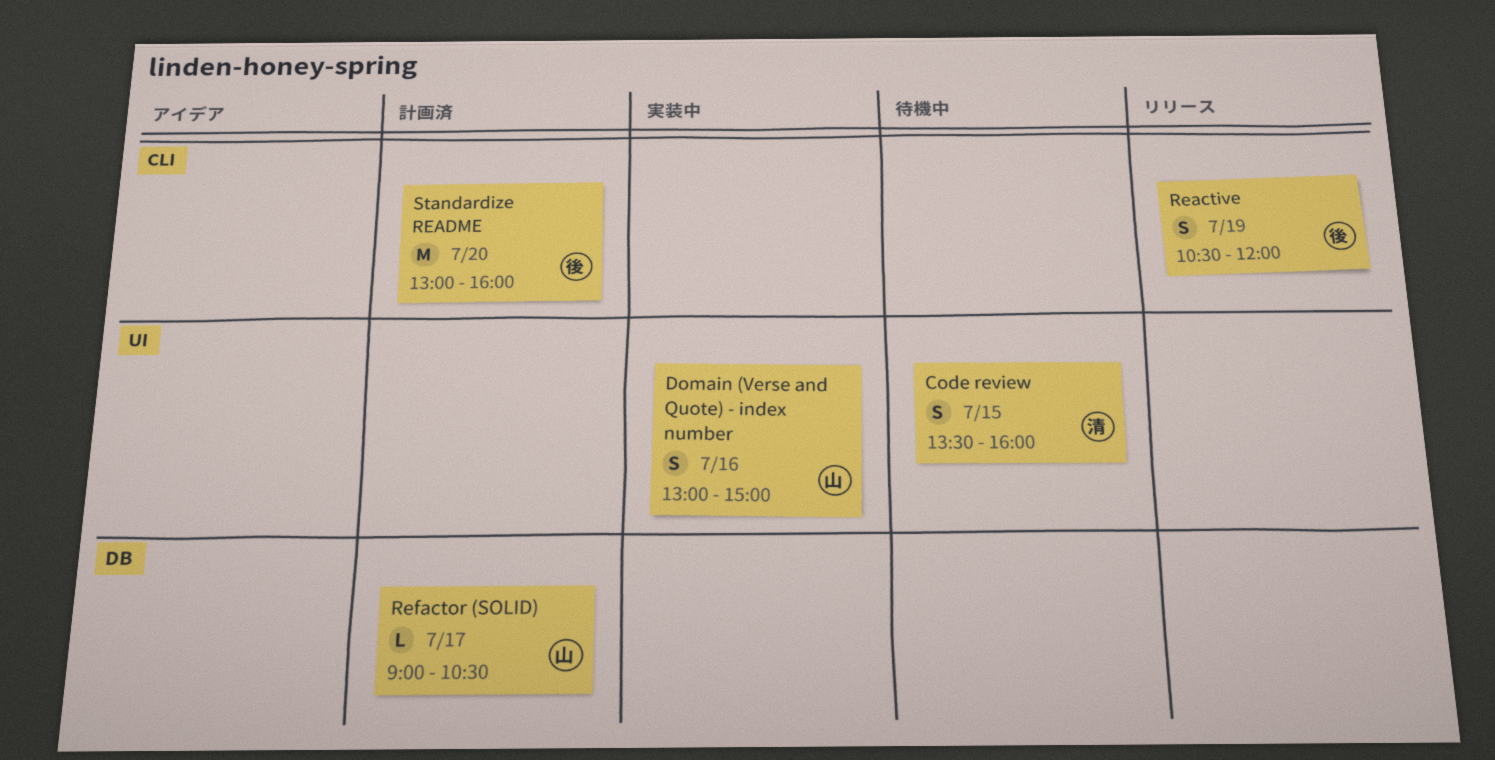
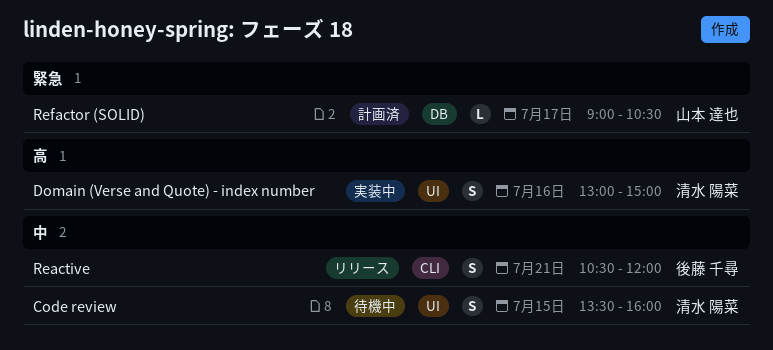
Domain (Verse and Quote) - index number, owner: 山本 達也 -> 清水 陽菜
Reactive, day: Jul 19 -> Jul 21
Standardize README: present -> none

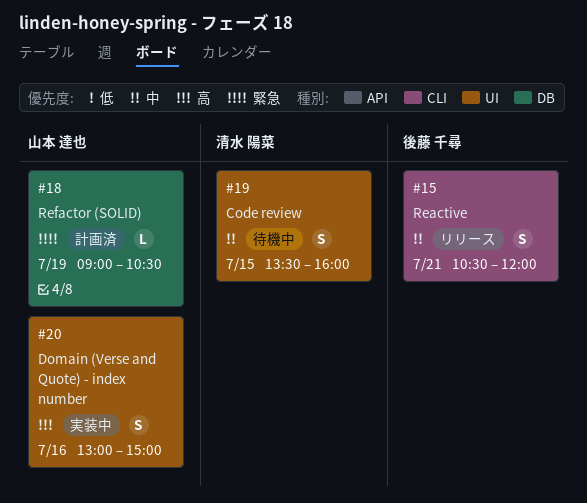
Domain (Verse and Quote) - index number, owner: 清水 陽菜 -> 山本 達也
Refactor (SOLID), day: Jul 17 -> Jul 19

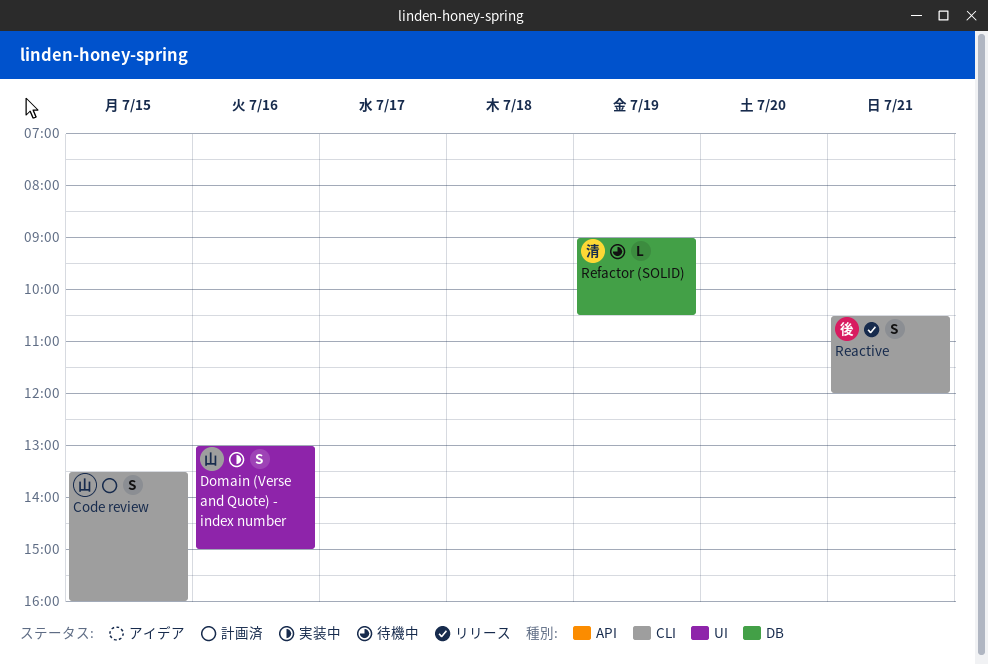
Code review, status: 待機中 -> 計画済
Code review, owner: 清水 陽菜 -> 山本 達也
Code review, label: UI -> CLI
Refactor (SOLID), status: 計画済 -> 待機中
Refactor (SOLID), owner: 山本 達也 -> 清水 陽菜

